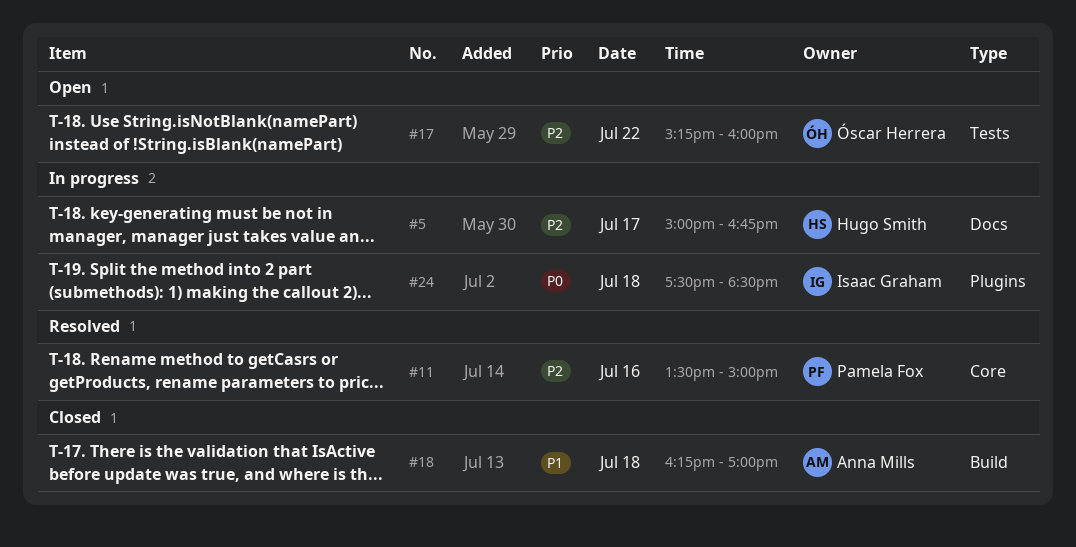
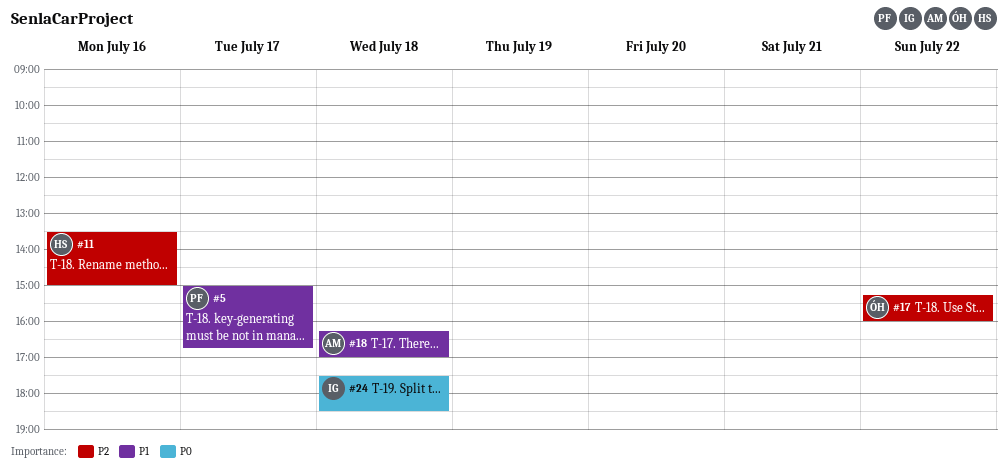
#5, owner: Hugo Smith -> Pamela Fox
#5, priority: P2 -> P1
#11, owner: Pamela Fox -> Hugo Smith

